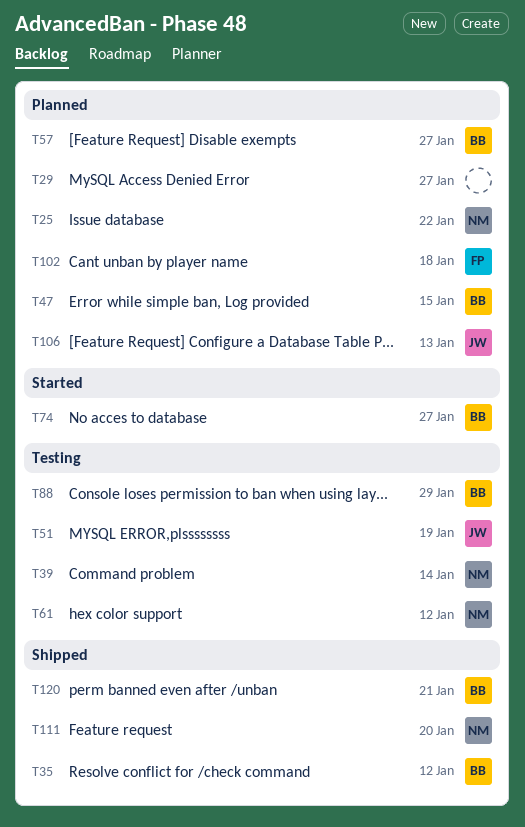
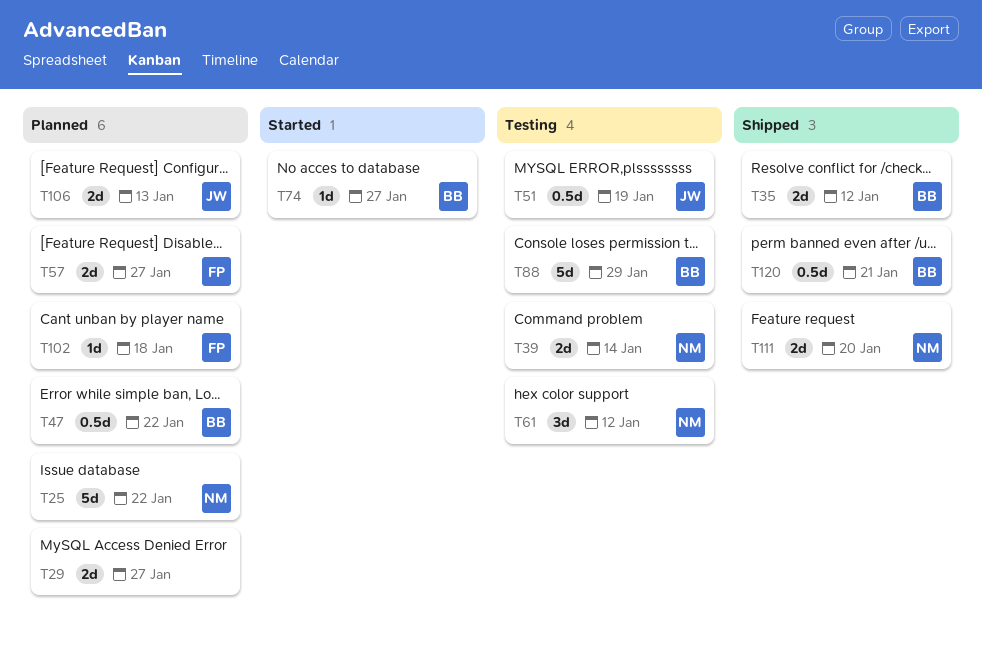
T47, due: Jan 15 -> Jan 22
T57, owner: BB -> FP

